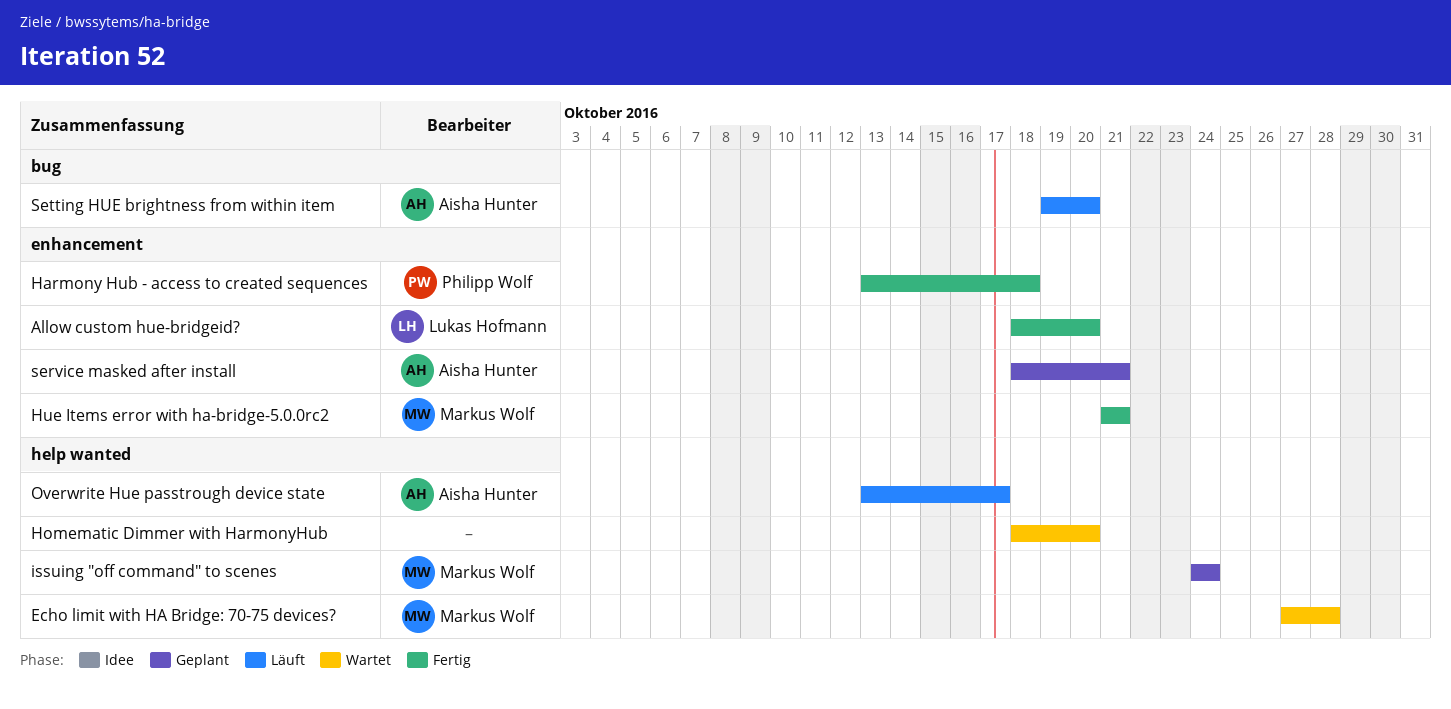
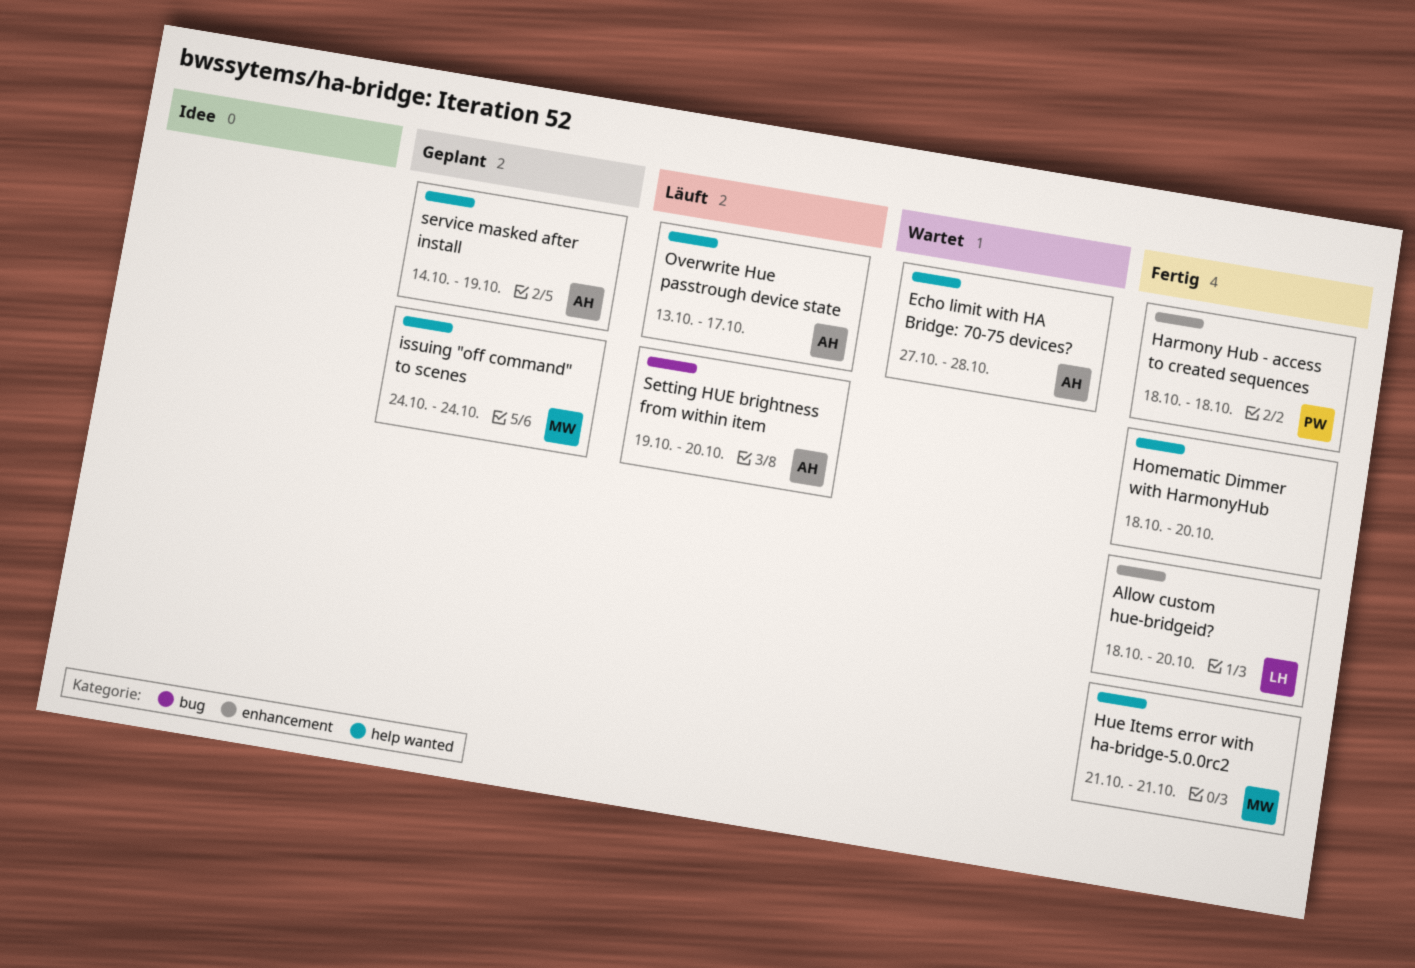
Echo limit with HA Bridge: 70-75 devices?, owner: Markus Wolf -> Aisha Hunter
Harmony Hub - access to created sequences, start: Oct 13 -> Oct 18
Homematic Dimmer with HarmonyHub, status: Wartet -> Fertig
Hue Items error with ha-bridge-5.0.0rc2, label: enhancement -> help wanted
service masked after install, label: enhancement -> help wanted
service masked after install, start: Oct 18 -> Oct 14
service masked after install, due: Oct 21 -> Oct 19

